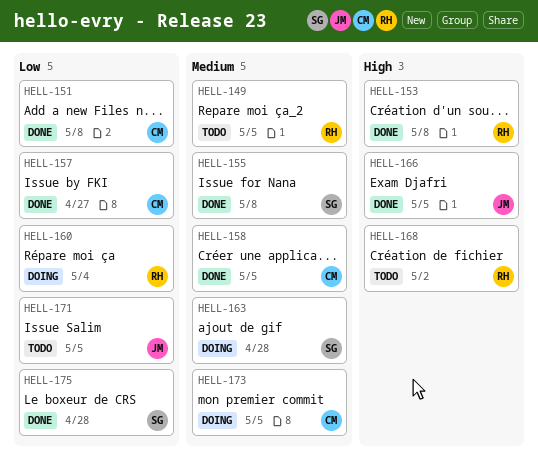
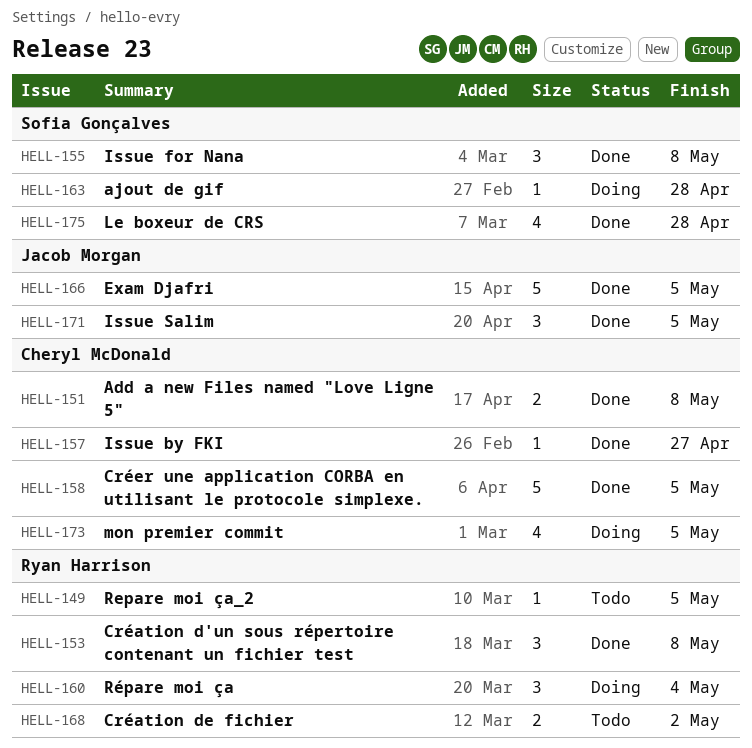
HELL-171, status: Todo -> Done

